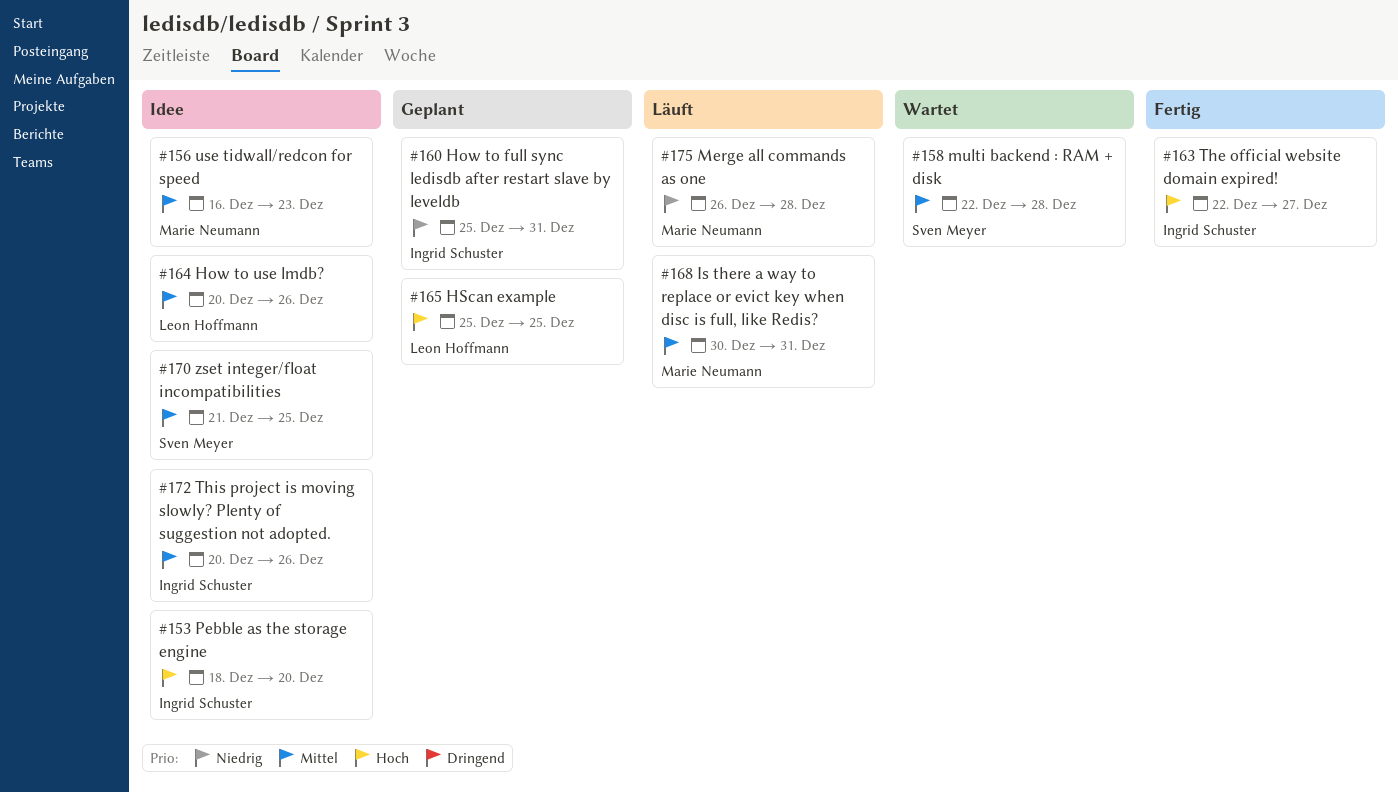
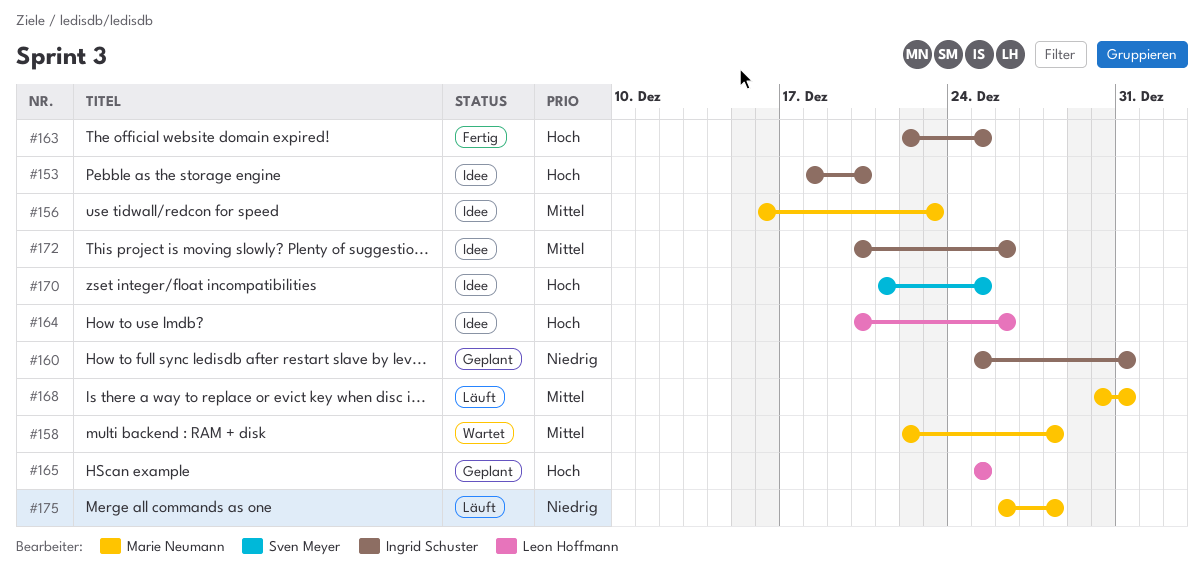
#158, owner: Sven Meyer -> Marie Neumann
#163, due: Dec 27 -> Dec 25
#164, priority: Mittel -> Hoch
#170, priority: Mittel -> Hoch

